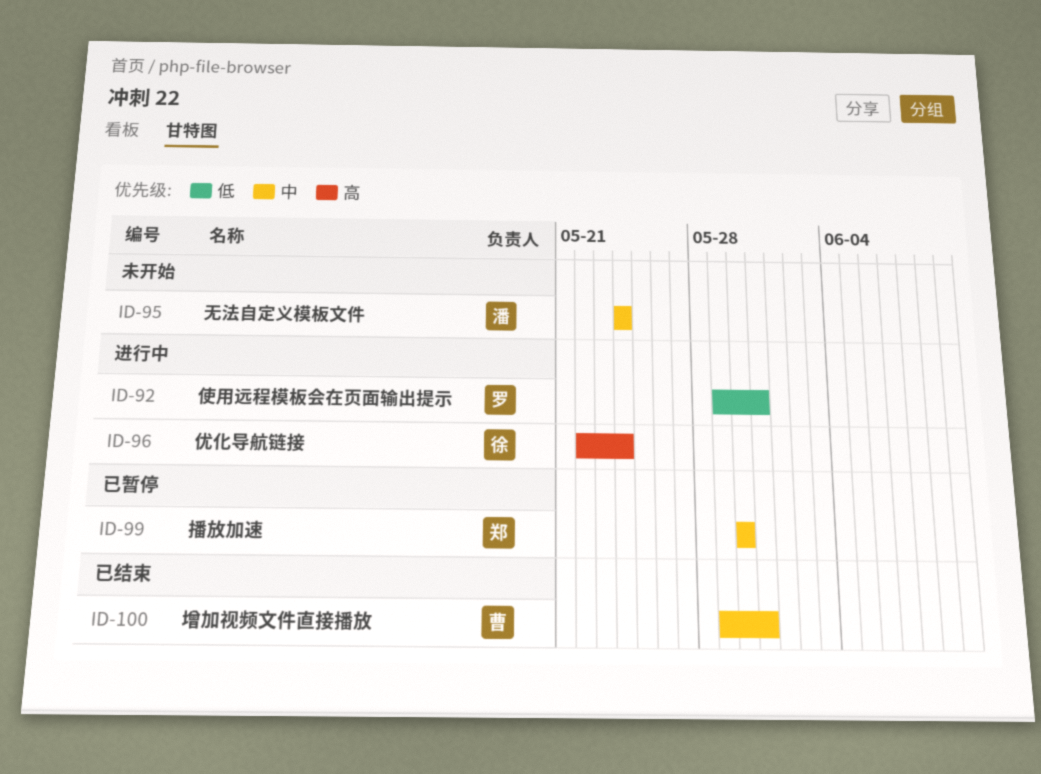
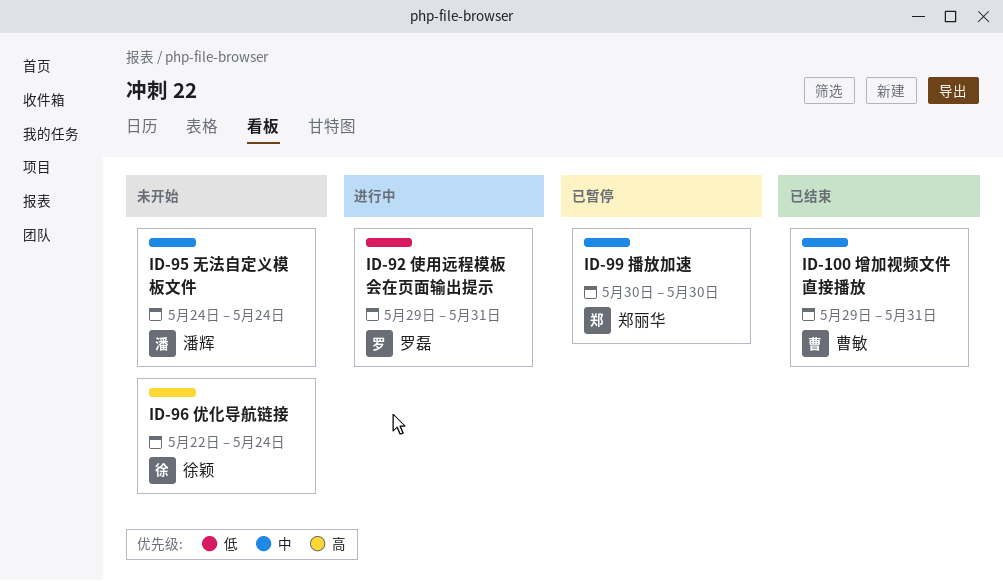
ID-96, status: 进行中 -> 未开始

